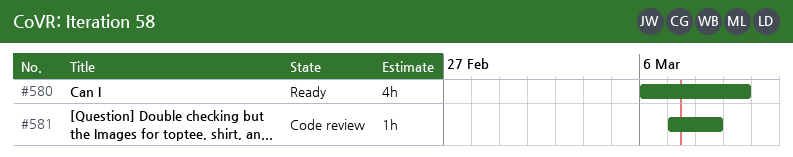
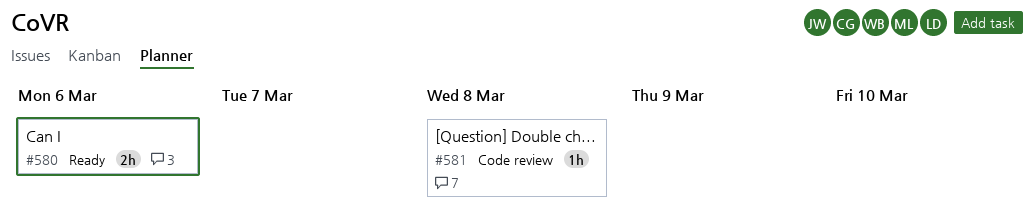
#580, estimate: 4h -> 2h
#580, due: Mar 9 -> Mar 6

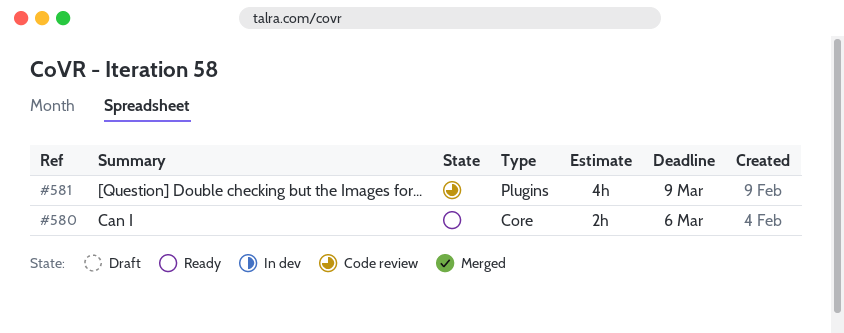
#581, estimate: 1h -> 4h
#581, due: Mar 8 -> Mar 9

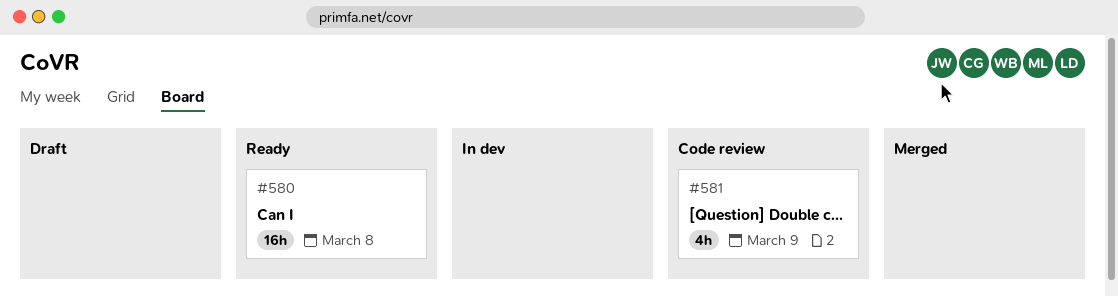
#580, estimate: 2h -> 16h
#580, due: Mar 6 -> Mar 8

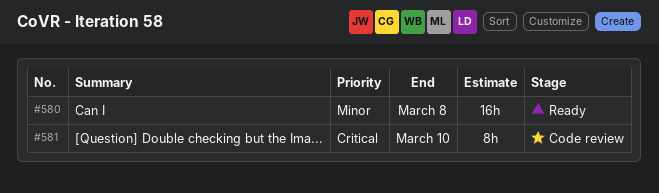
#581, estimate: 4h -> 8h
#581, due: Mar 9 -> Mar 10

